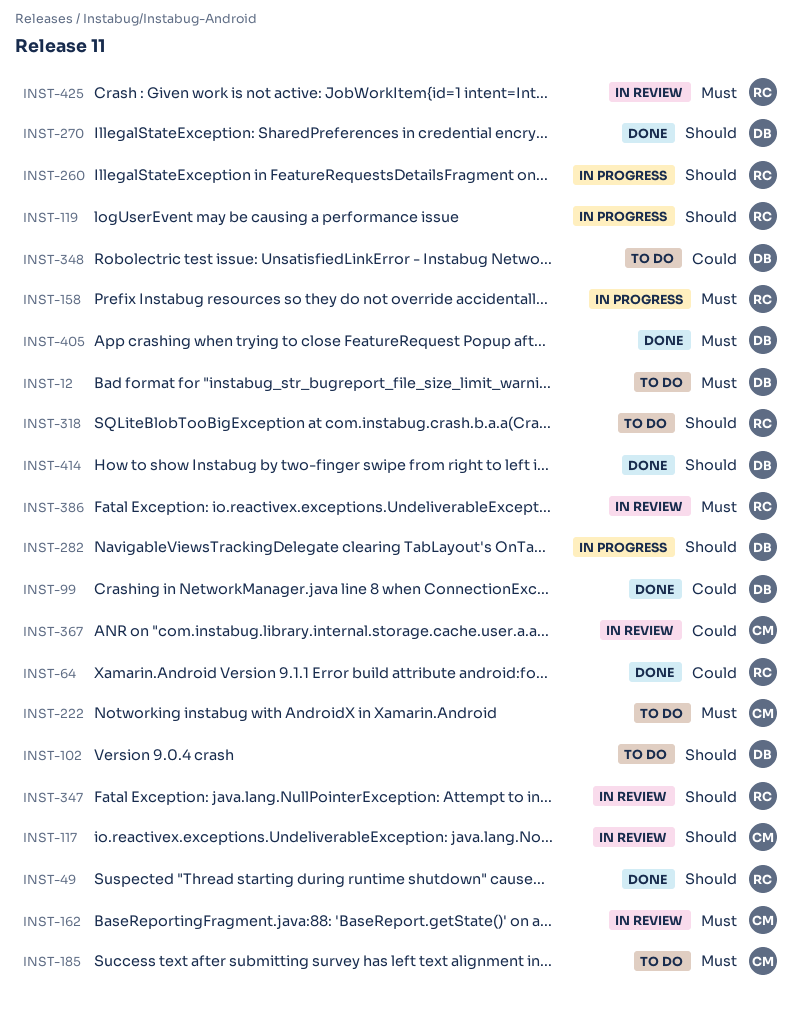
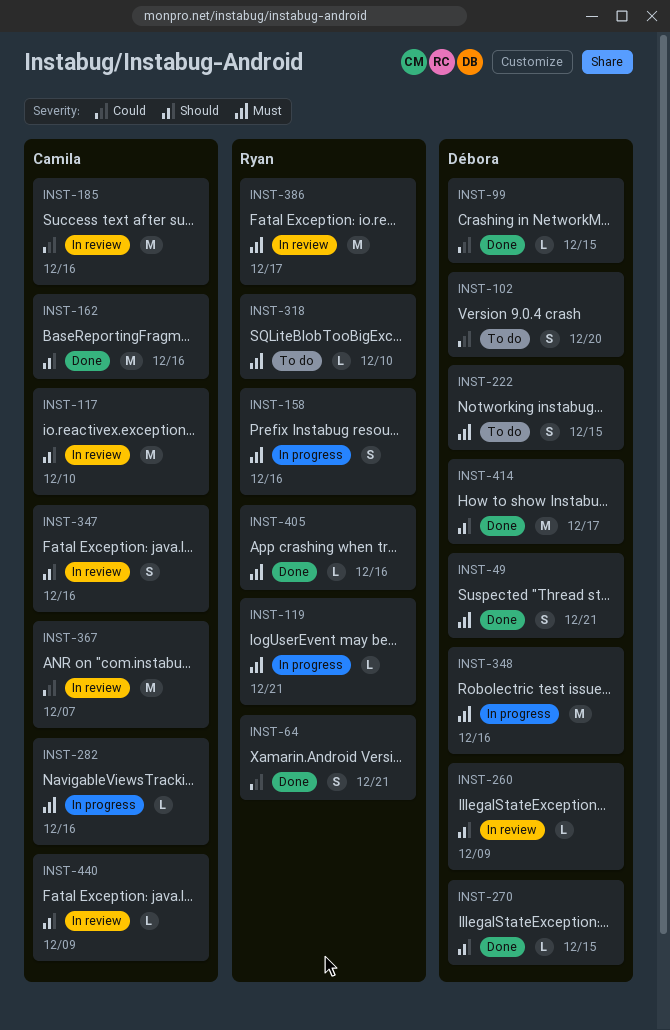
INST-12: present -> none
INST-49, owner: Ryan -> Débora
INST-49, priority: Should -> Must
INST-102, priority: Should -> Could
INST-119, priority: Should -> Must
INST-162, status: In review -> Done
INST-162, priority: Must -> Should
INST-185, status: To do -> In review
INST-185, priority: Must -> Could
INST-222, owner: Camila -> Débora
INST-260, status: In progress -> In review
INST-260, owner: Ryan -> Débora
INST-282, owner: Débora -> Camila
INST-282, priority: Should -> Must
INST-318, priority: Should -> Must
INST-347, owner: Ryan -> Camila
INST-348, status: To do -> In progress
INST-348, priority: Could -> Must
INST-405, owner: Débora -> Ryan
INST-425: present -> none
INST-440: none -> present

